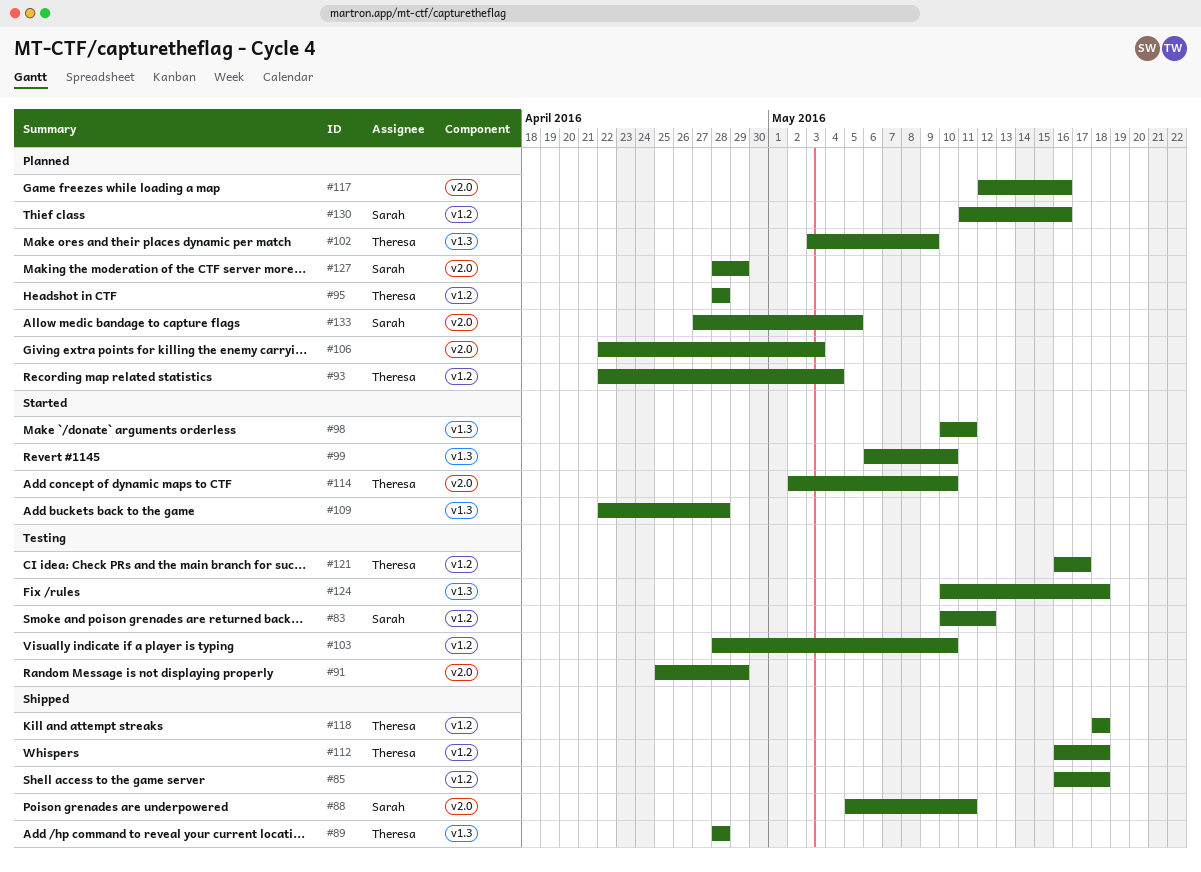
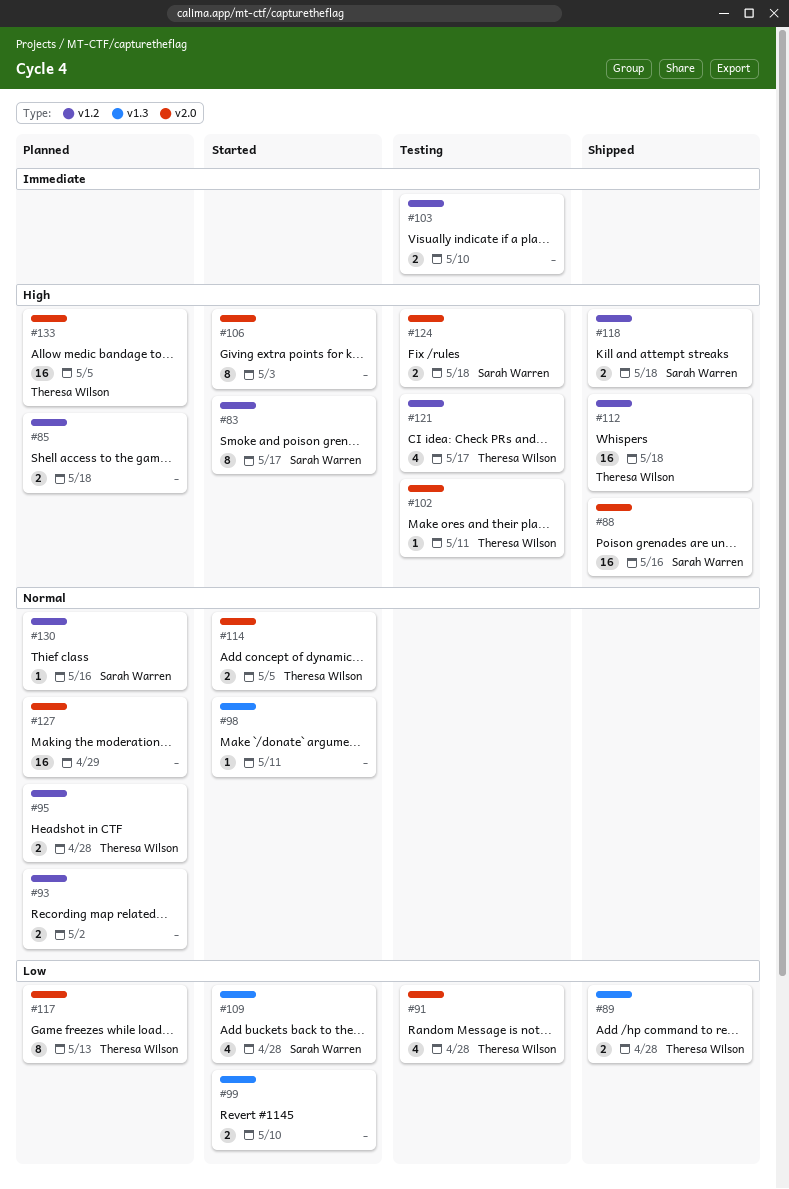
#83, status: Testing -> Started
#83, due: May 12 -> May 17
#85, status: Shipped -> Planned
#88, due: May 11 -> May 16
#91, owner: none -> Theresa Wilson
#91, due: Apr 29 -> Apr 28
#93, owner: Theresa Wilson -> none
#93, due: May 4 -> May 2
#102, status: Planned -> Testing
#102, label: v1.3 -> v2.0
#102, due: May 9 -> May 11
#106, status: Planned -> Started
#109, owner: none -> Sarah Warren
#114, due: May 10 -> May 5
#117, owner: none -> Theresa Wilson
#117, due: May 16 -> May 13
#118, owner: Theresa Wilson -> Sarah Warren
#124, owner: none -> Sarah Warren
#124, label: v1.3 -> v2.0
#127, owner: Sarah Warren -> none
#133, owner: Sarah Warren -> Theresa Wilson

